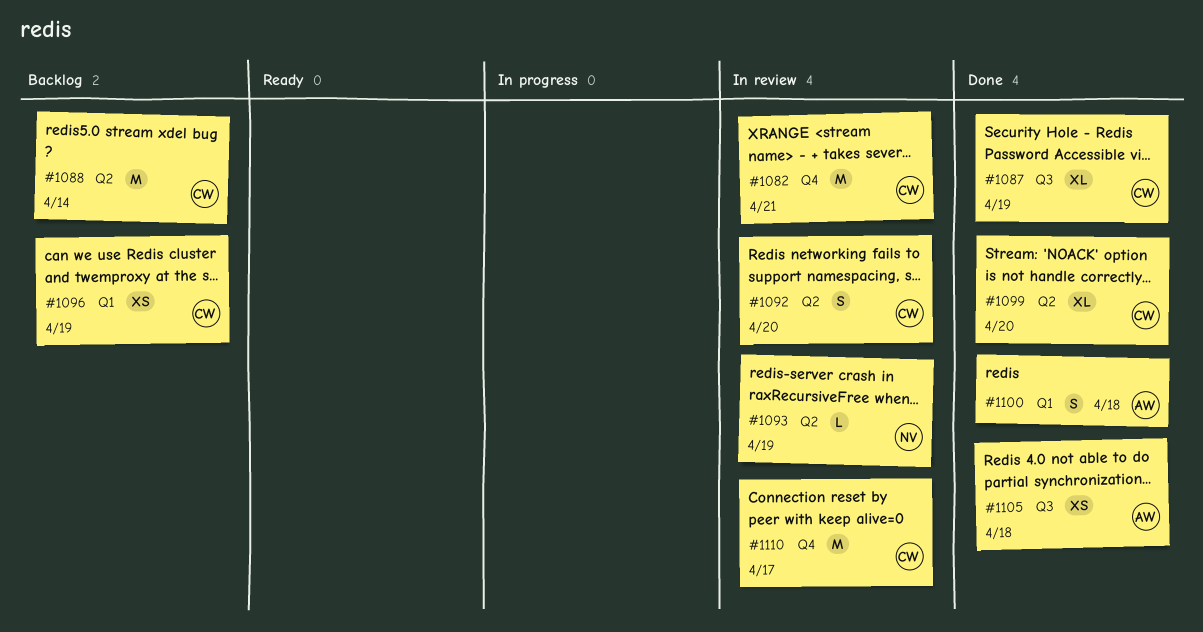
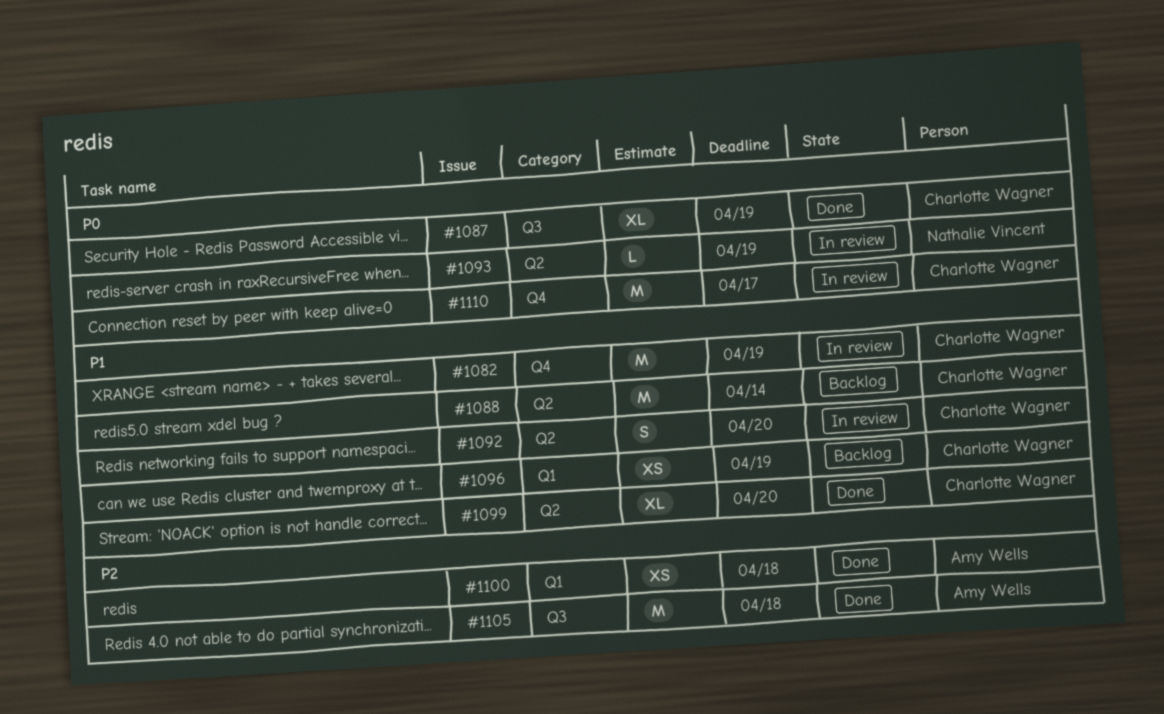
#1082, due: Apr 21 -> Apr 19
#1100, estimate: S -> XS
#1105, estimate: XS -> M

